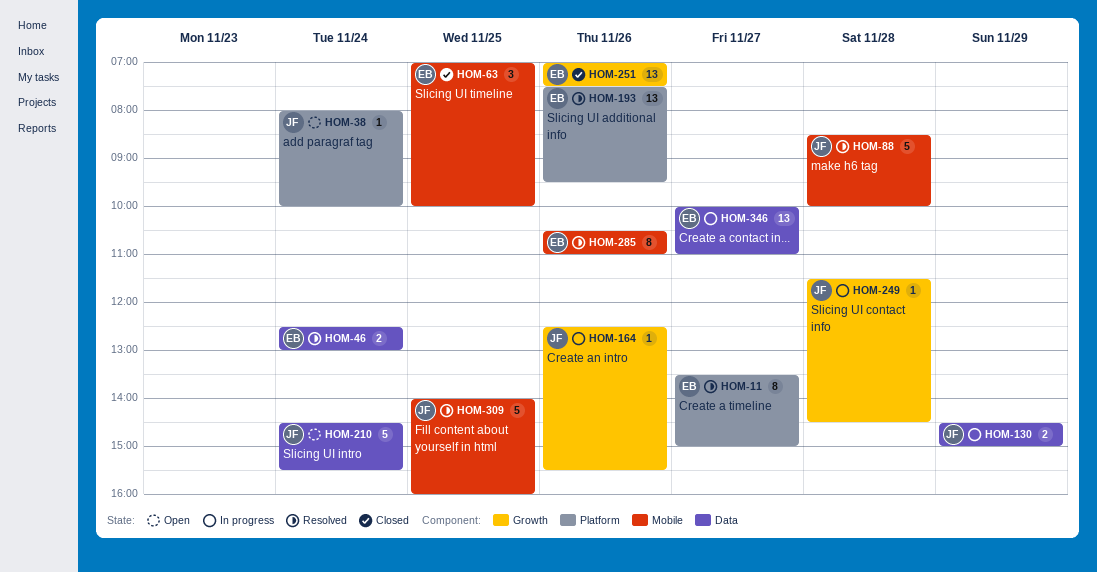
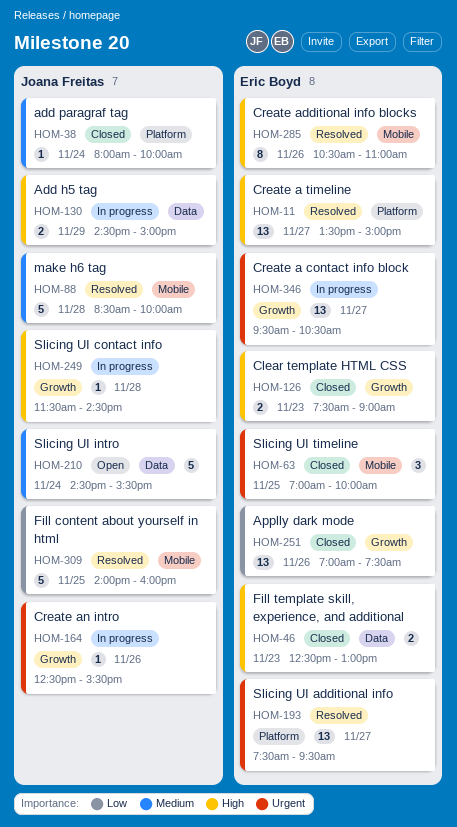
HOM-11, estimate: 8 -> 13
HOM-38, status: Open -> Closed
HOM-46, status: Resolved -> Closed
HOM-46, day: Nov 24 -> Nov 23
HOM-126: none -> present
HOM-193, day: Nov 26 -> Nov 27
HOM-346, label: Data -> Growth
HOM-346, begins: 10:00 -> 09:30
HOM-346, ends: 11:00 -> 10:30

